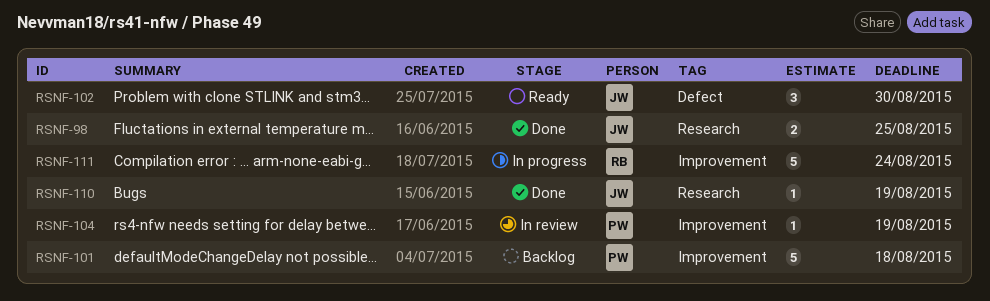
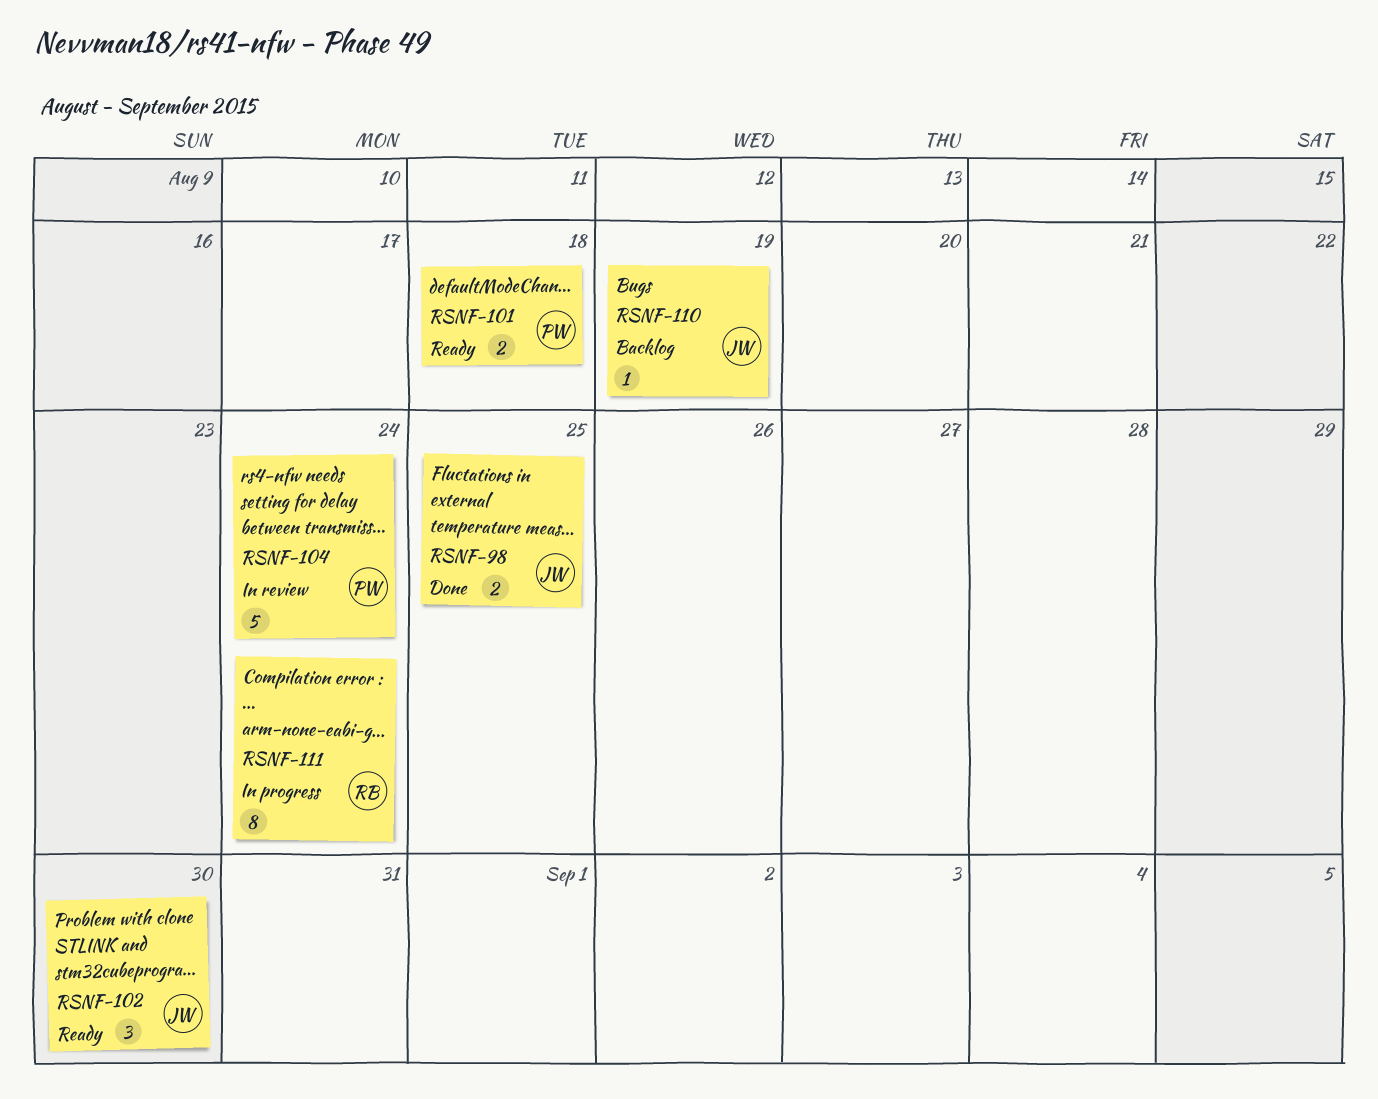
RSNF-101, status: Backlog -> Ready
RSNF-101, estimate: 5 -> 2
RSNF-104, estimate: 1 -> 5
RSNF-104, due: Aug 19 -> Aug 24
RSNF-110, status: Done -> Backlog
RSNF-111, estimate: 5 -> 8

